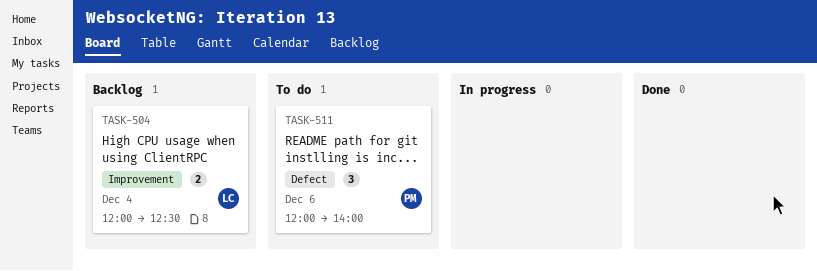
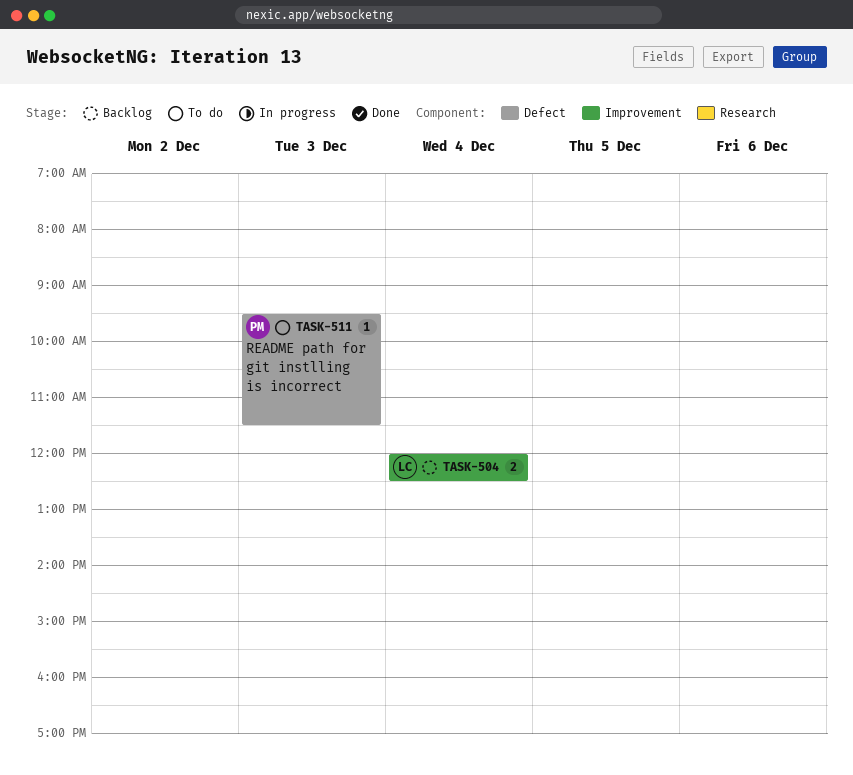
TASK-511, estimate: 3 -> 1
TASK-511, day: Dec 6 -> Dec 3
TASK-511, begins: 12:00 -> 09:30
TASK-511, ends: 14:00 -> 11:30

